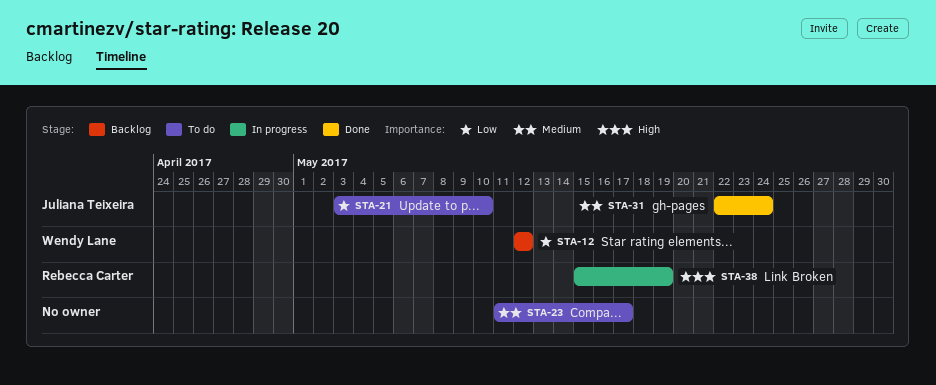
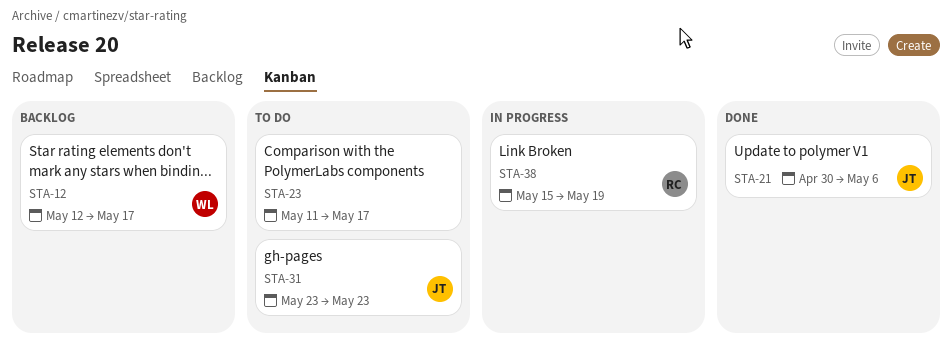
STA-12, due: May 12 -> May 17
STA-21, status: To do -> Done
STA-21, start: May 3 -> Apr 30
STA-21, due: May 10 -> May 6
STA-31, status: Done -> To do
STA-31, start: May 22 -> May 23
STA-31, due: May 24 -> May 23

